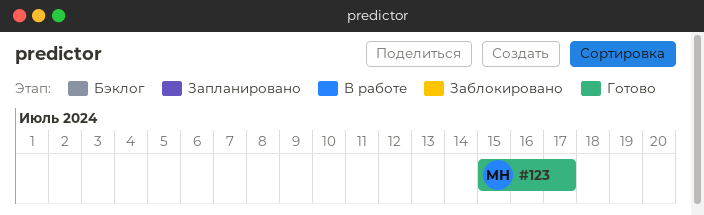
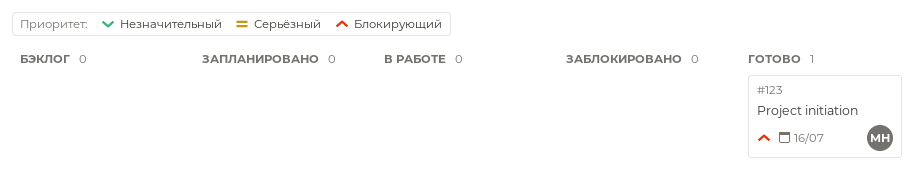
#123, due: Jul 17 -> Jul 16

